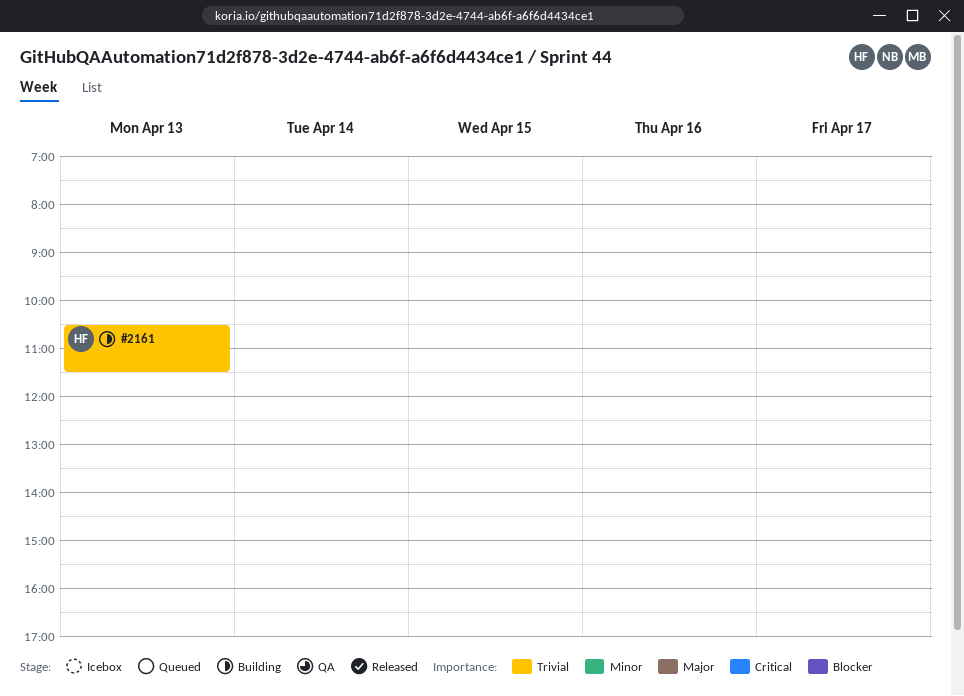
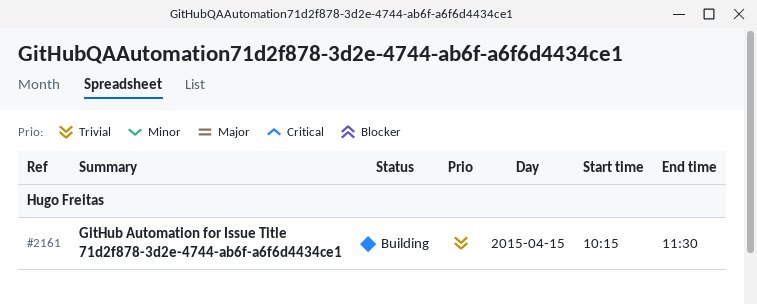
#2161, day: Apr 13 -> Apr 15
#2161, begins: 10:30 -> 10:15

